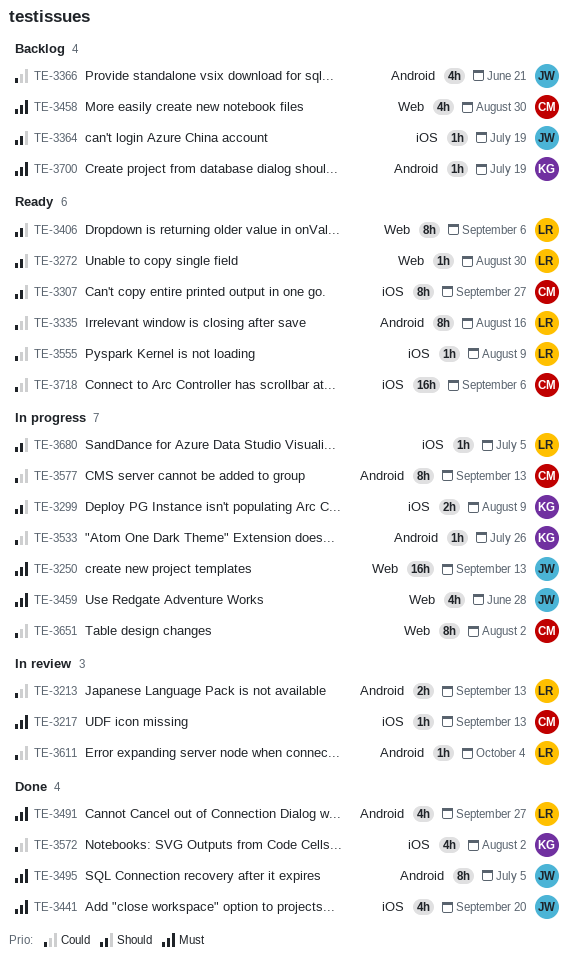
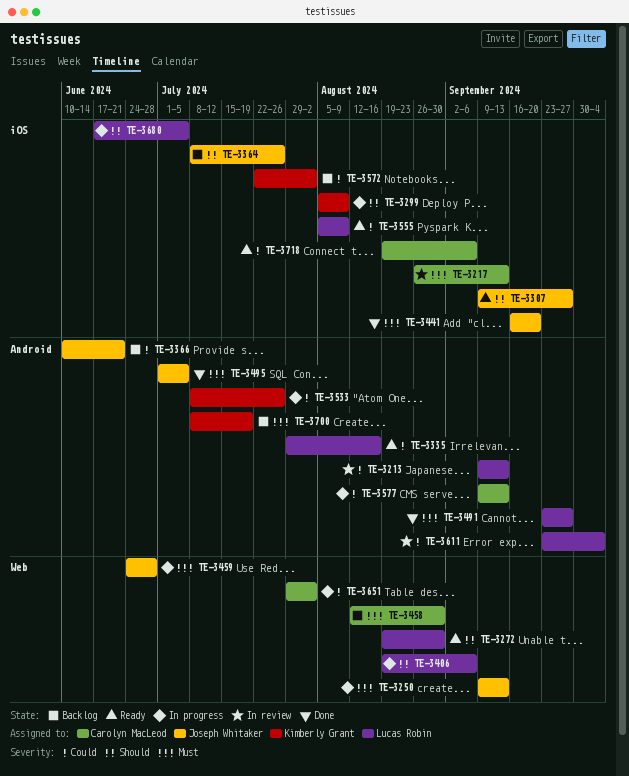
TE-3307, owner: Carolyn MacLeod -> Joseph Whitaker
TE-3364, due: Jul 19 -> Jul 26
TE-3406, status: Ready -> In progress
TE-3572, status: Done -> Backlog

